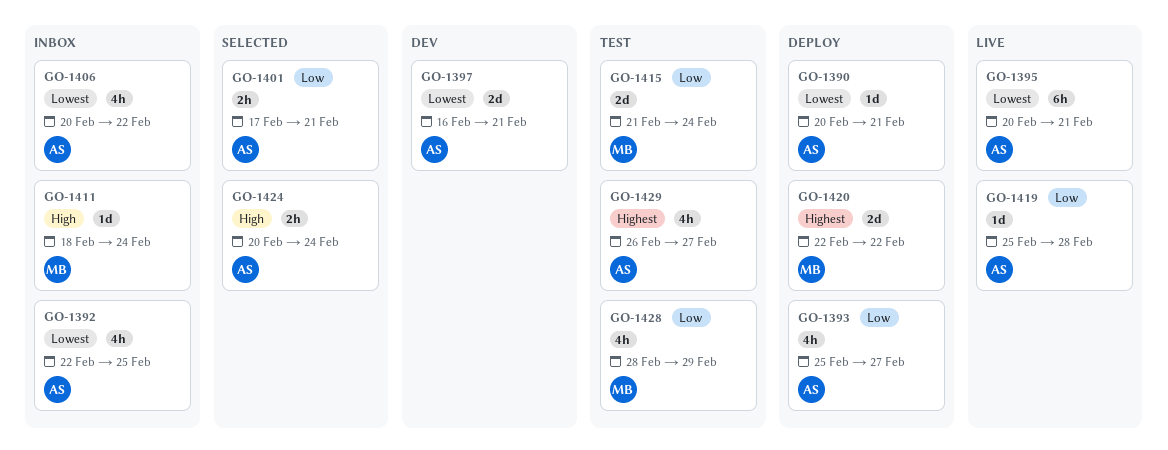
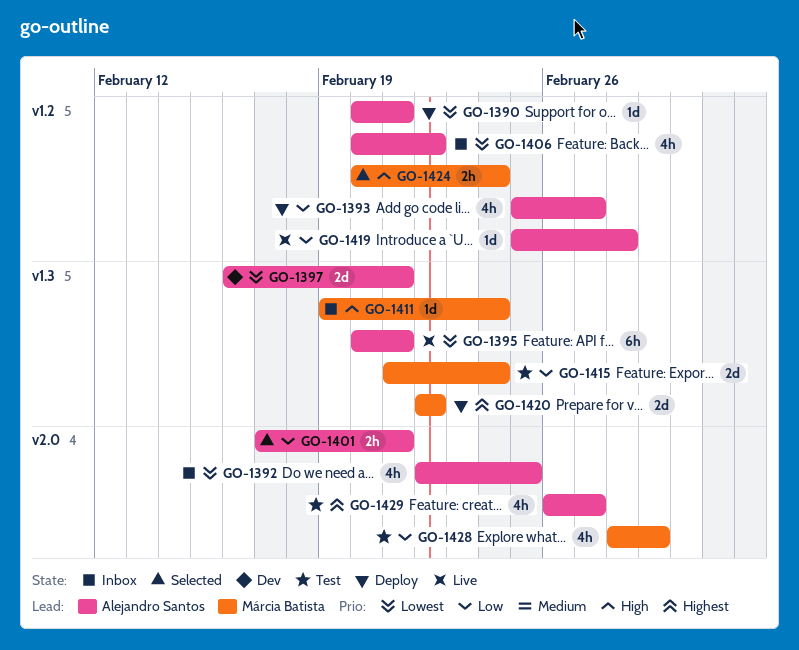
GO-1411, start: Feb 18 -> Feb 19
GO-1424, owner: Alejandro Santos -> Márcia Batista

